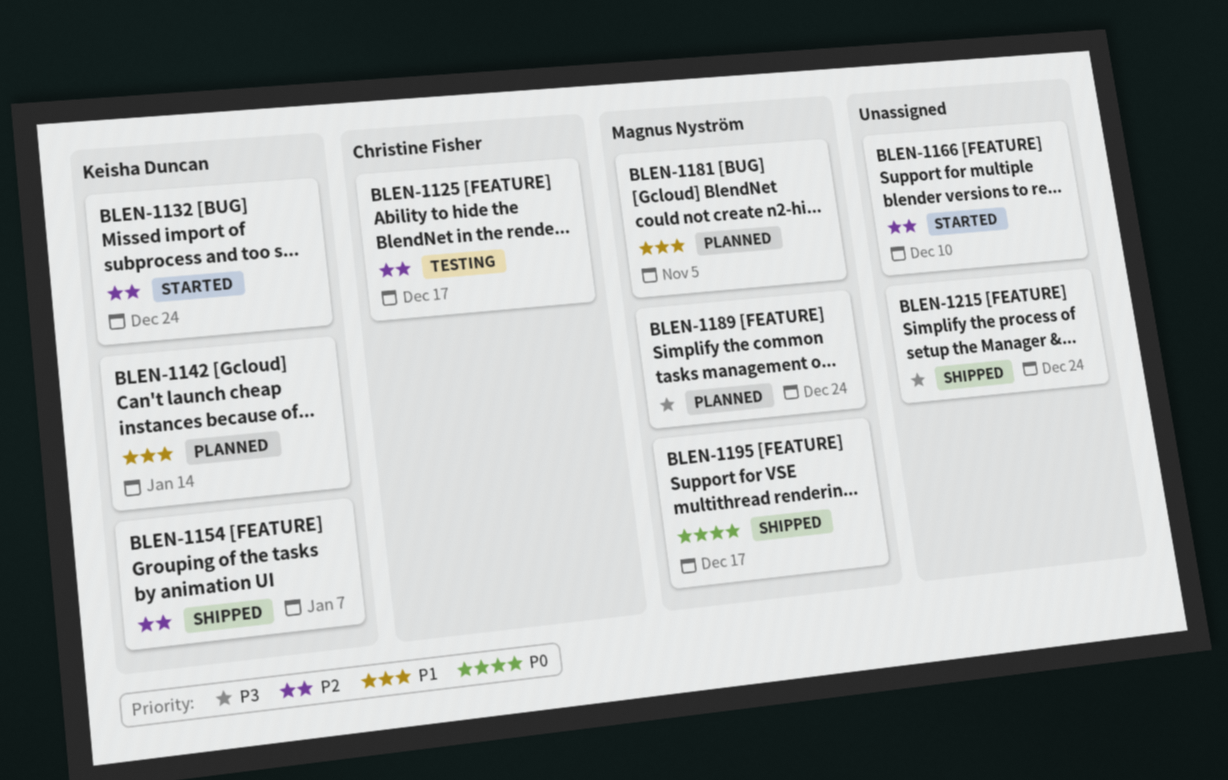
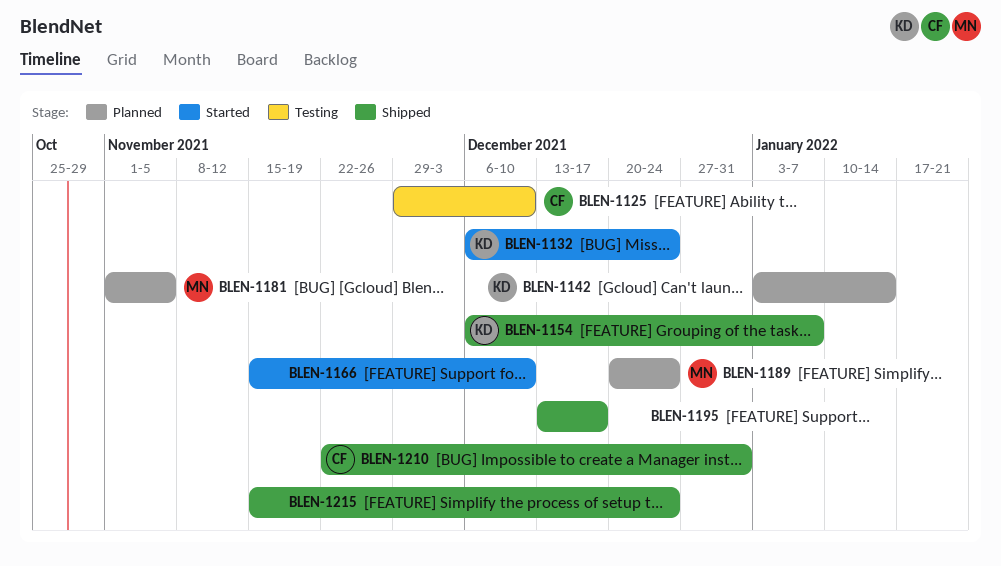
BLEN-1125, due: Dec 17 -> Dec 10
BLEN-1195, owner: Magnus Nyström -> none
BLEN-1210: none -> present

